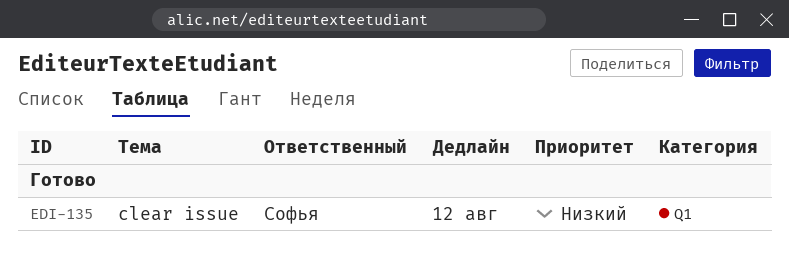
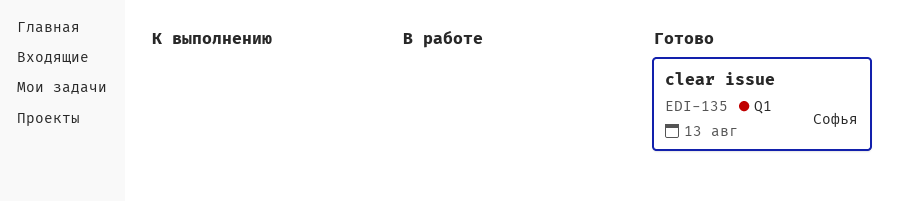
EDI-135, due: Aug 12 -> Aug 13

